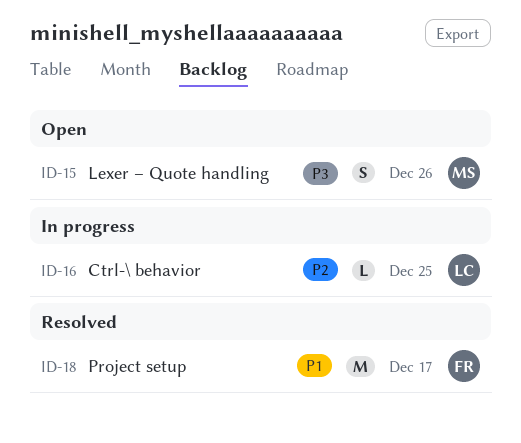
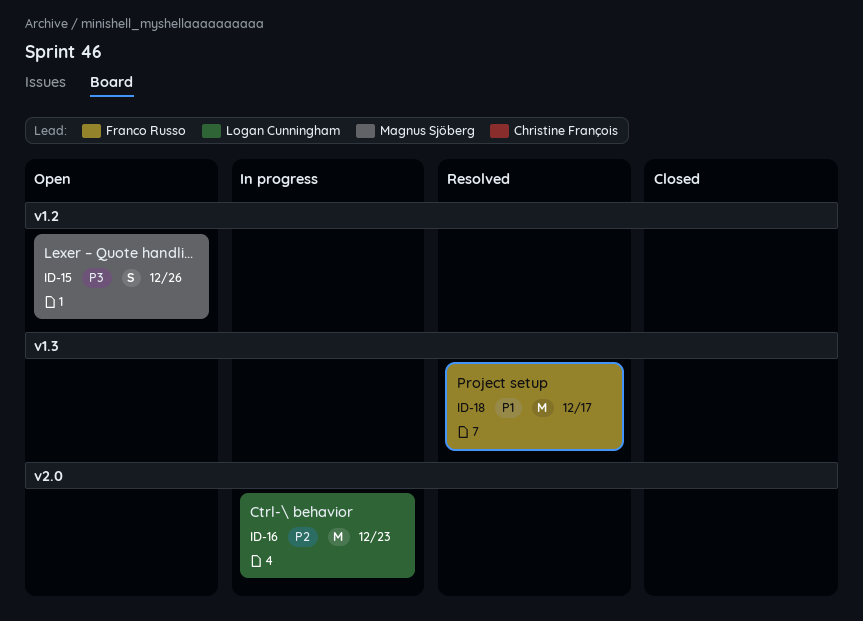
ID-16, estimate: L -> M
ID-16, due: Dec 25 -> Dec 23

